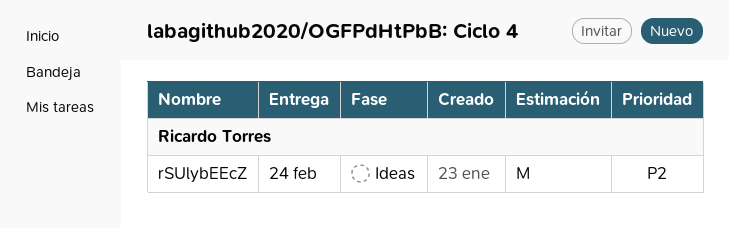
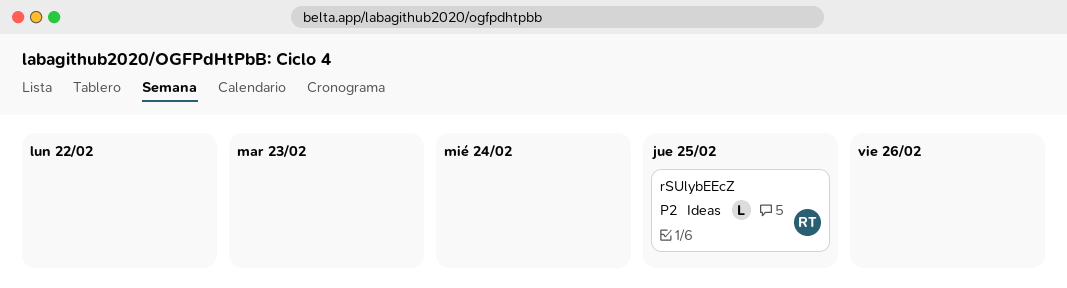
rSUlybEEcZ, estimate: M -> L
rSUlybEEcZ, due: Feb 24 -> Feb 25

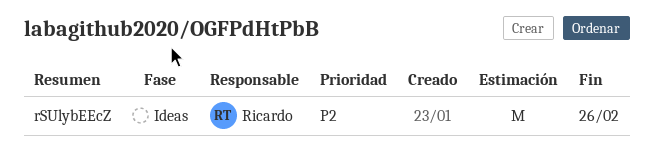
rSUlybEEcZ, estimate: L -> M
rSUlybEEcZ, due: Feb 25 -> Feb 26

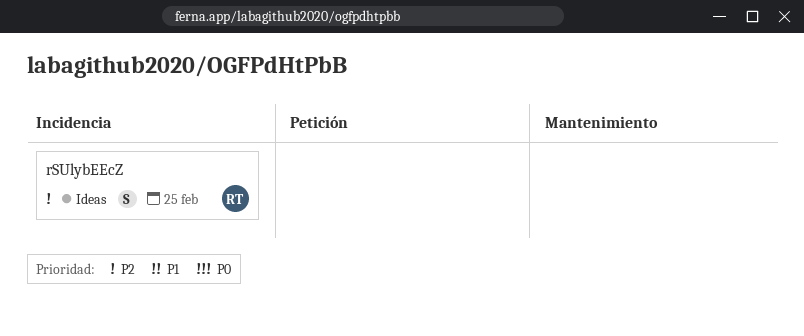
rSUlybEEcZ, estimate: M -> S
rSUlybEEcZ, due: Feb 26 -> Feb 25

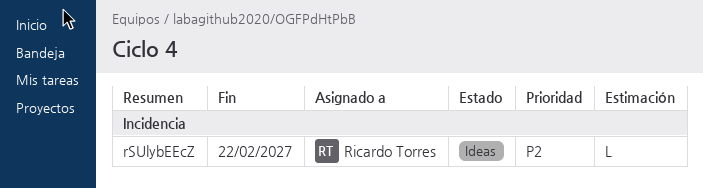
rSUlybEEcZ, estimate: S -> L
rSUlybEEcZ, due: Feb 25 -> Feb 22

